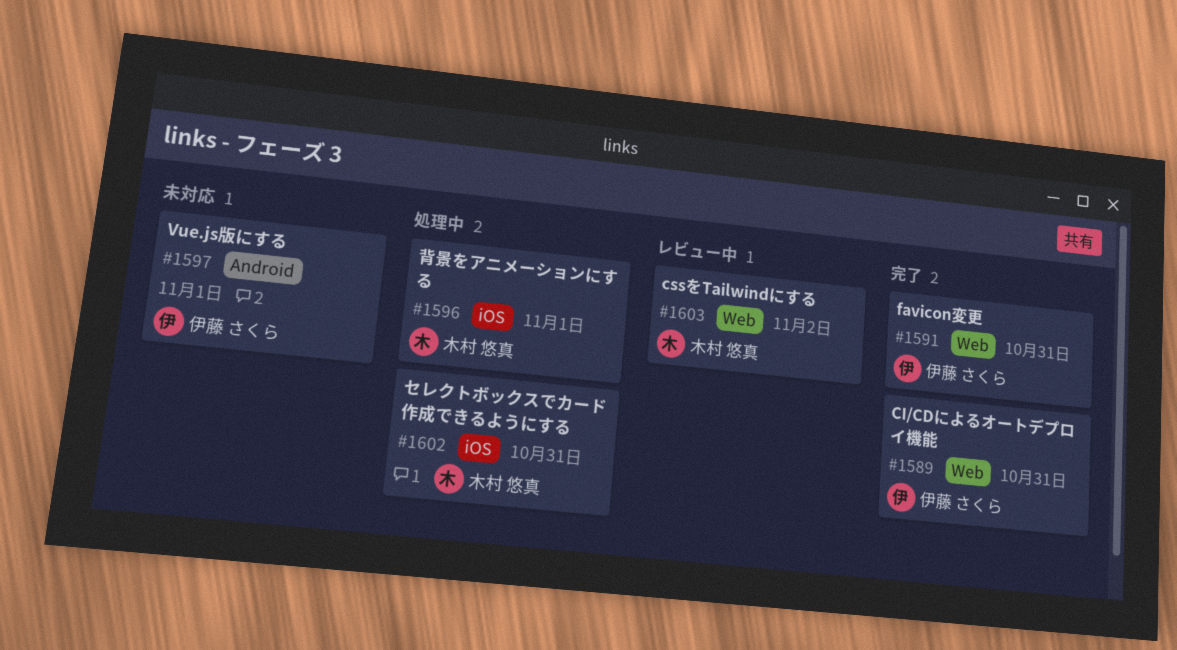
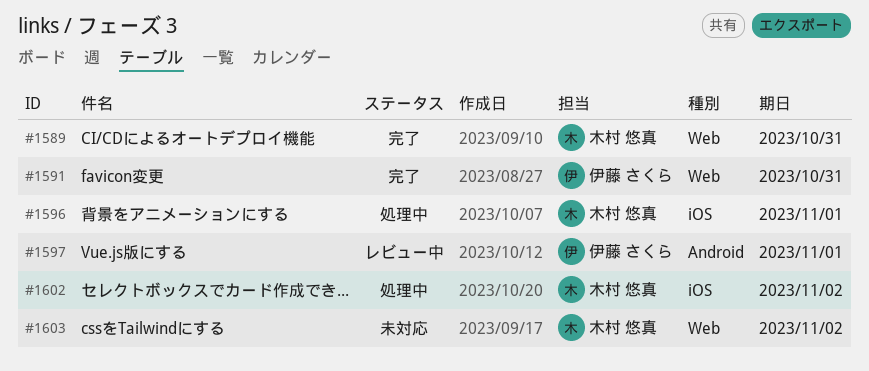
#1589, owner: 伊藤 さくら -> 木村 悠真
#1597, status: 未対応 -> レビュー中
#1602, due: Oct 31 -> Nov 2
#1603, status: レビュー中 -> 未対応

